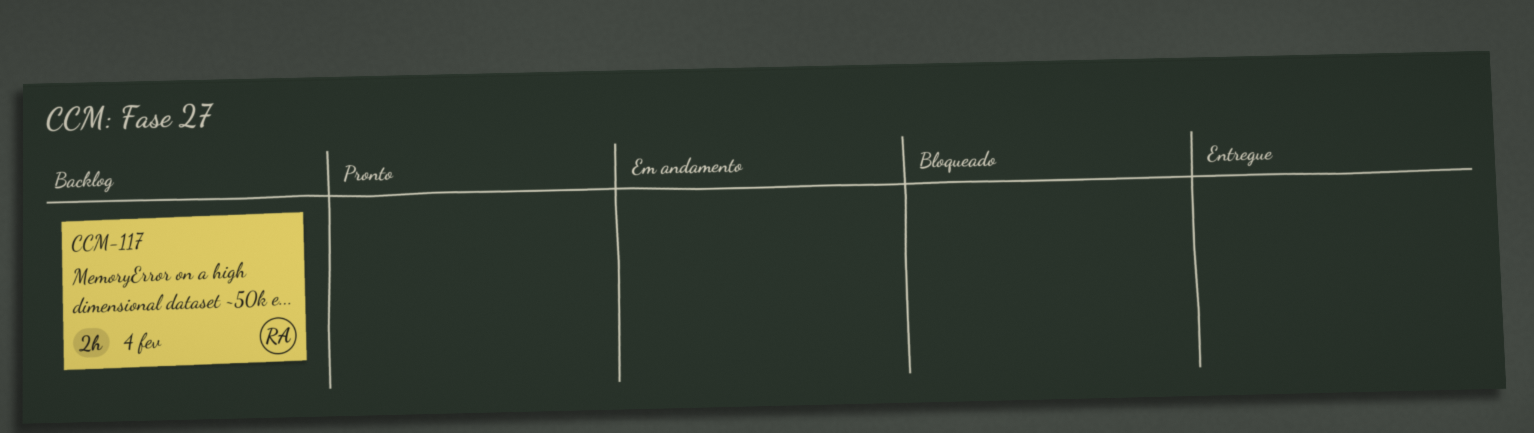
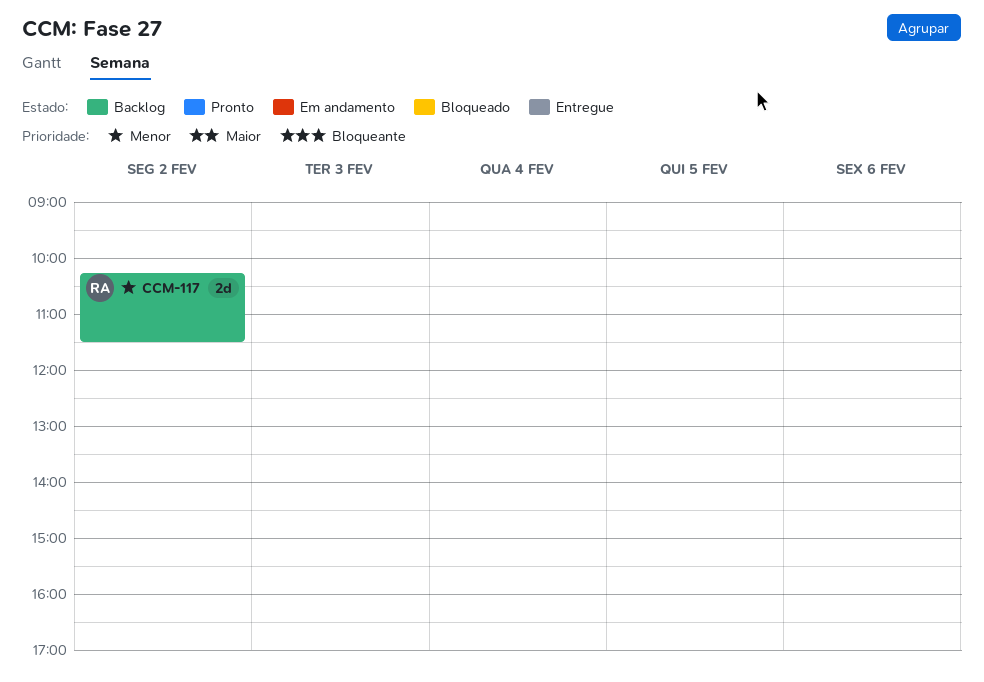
CCM-117, estimate: 2h -> 2d
CCM-117, day: Feb 4 -> Feb 2

